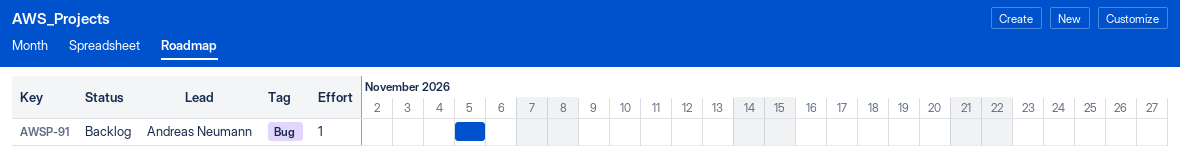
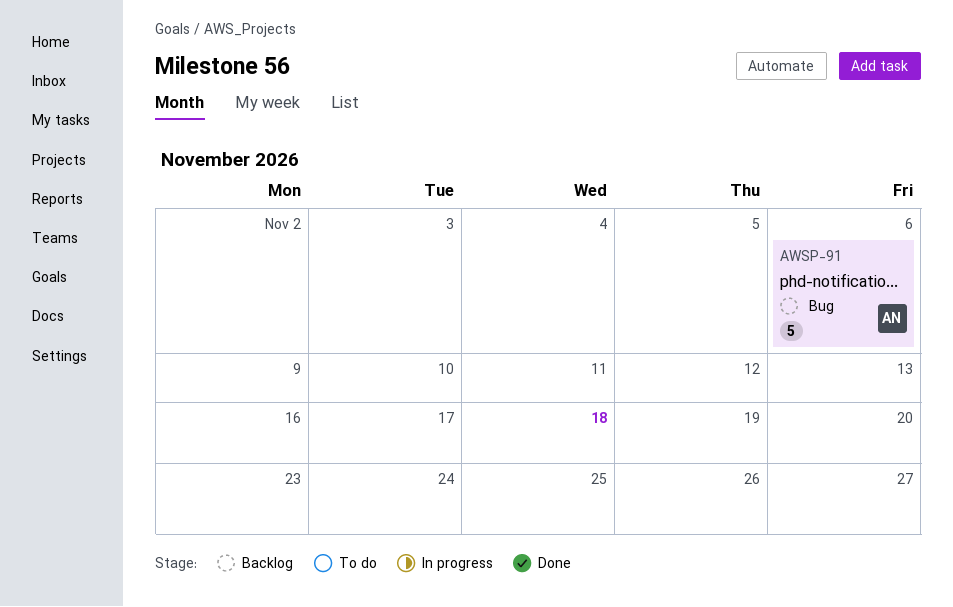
AWSP-91, estimate: 1 -> 5
AWSP-91, due: Nov 5 -> Nov 6

